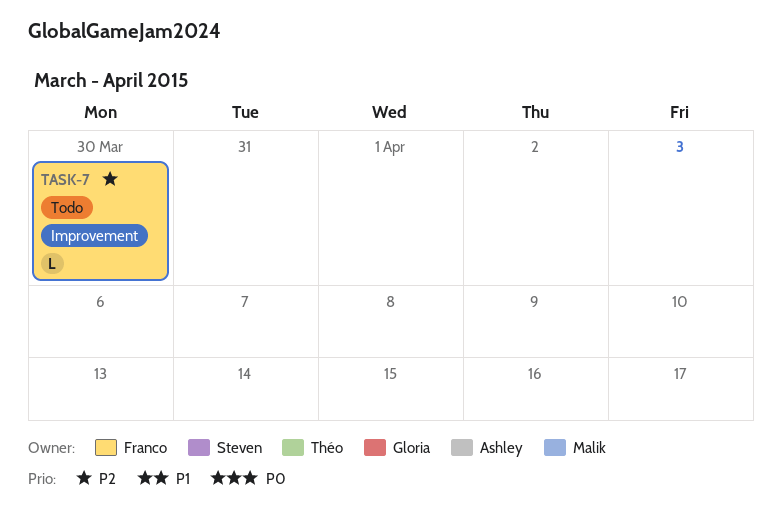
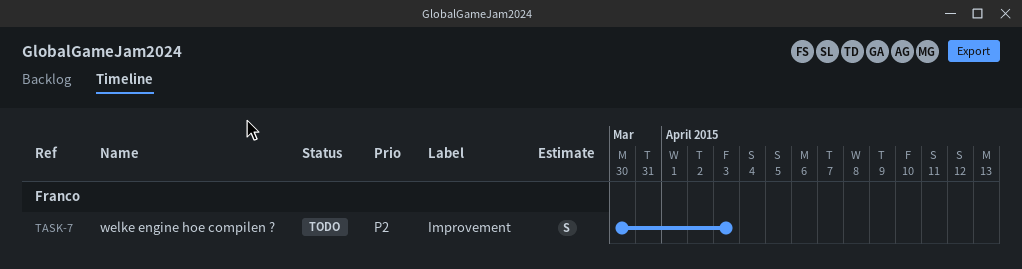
TASK-7, estimate: L -> S
TASK-7, due: Mar 30 -> Apr 3

